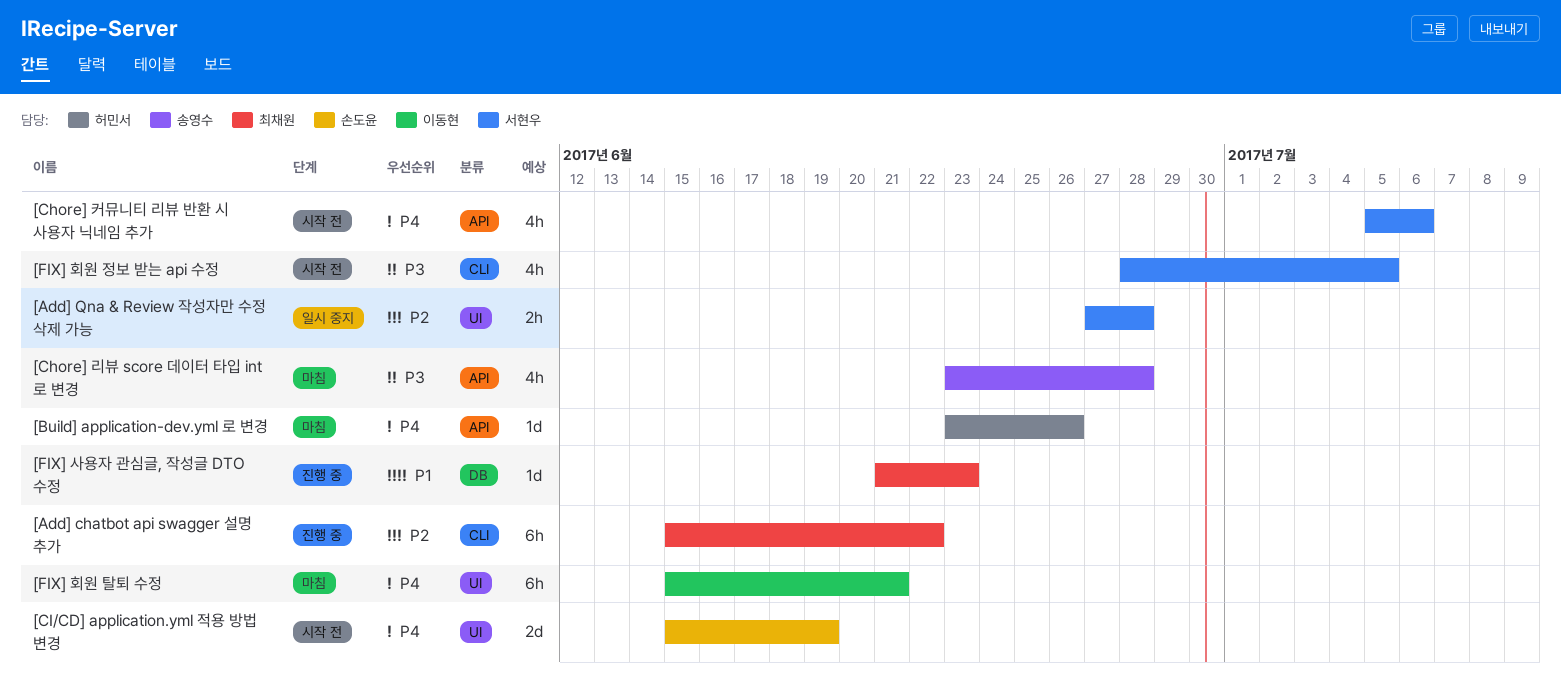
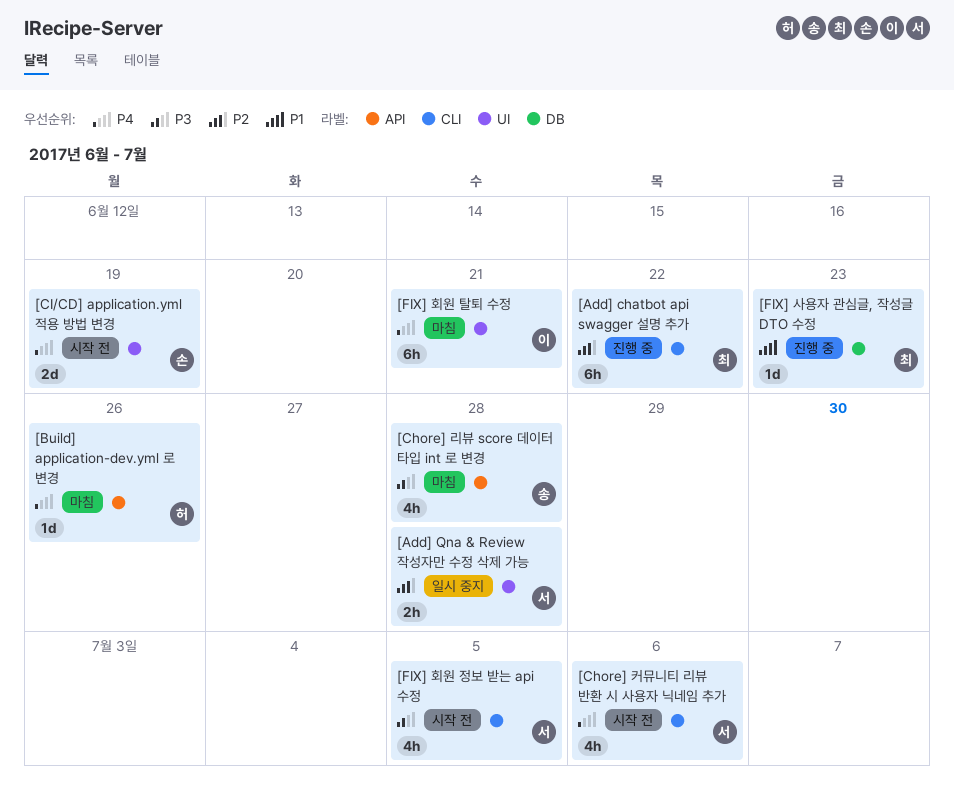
[Chore] 커뮤니티 리뷰 반환 시 사용자 닉네임 추가, label: API -> CLI

